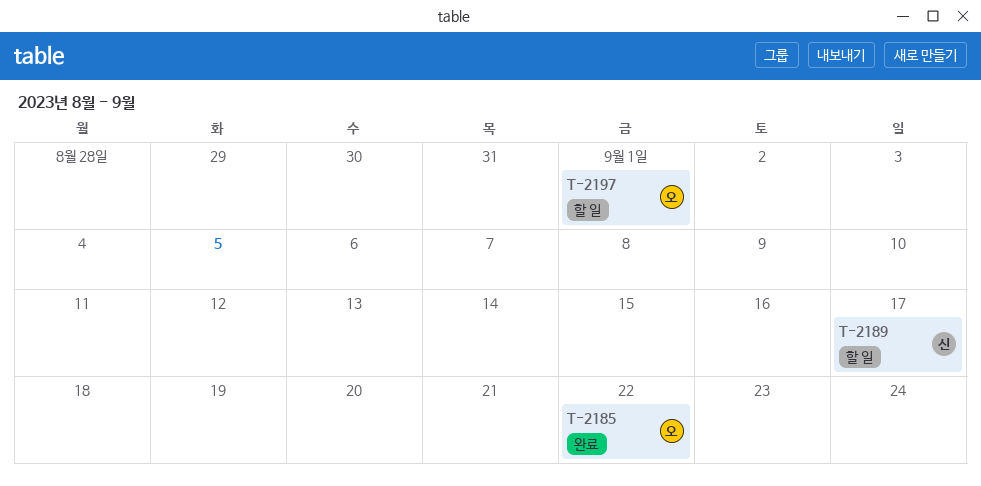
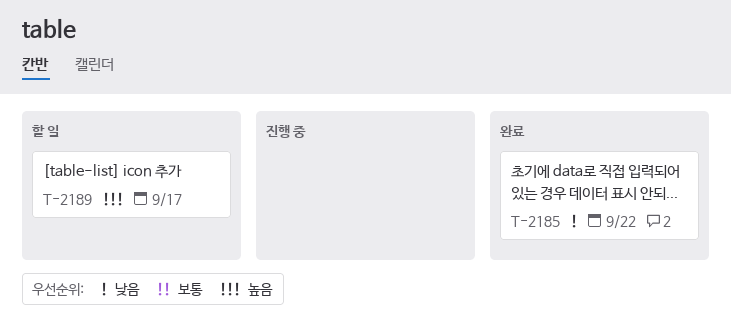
T-2197: present -> none

